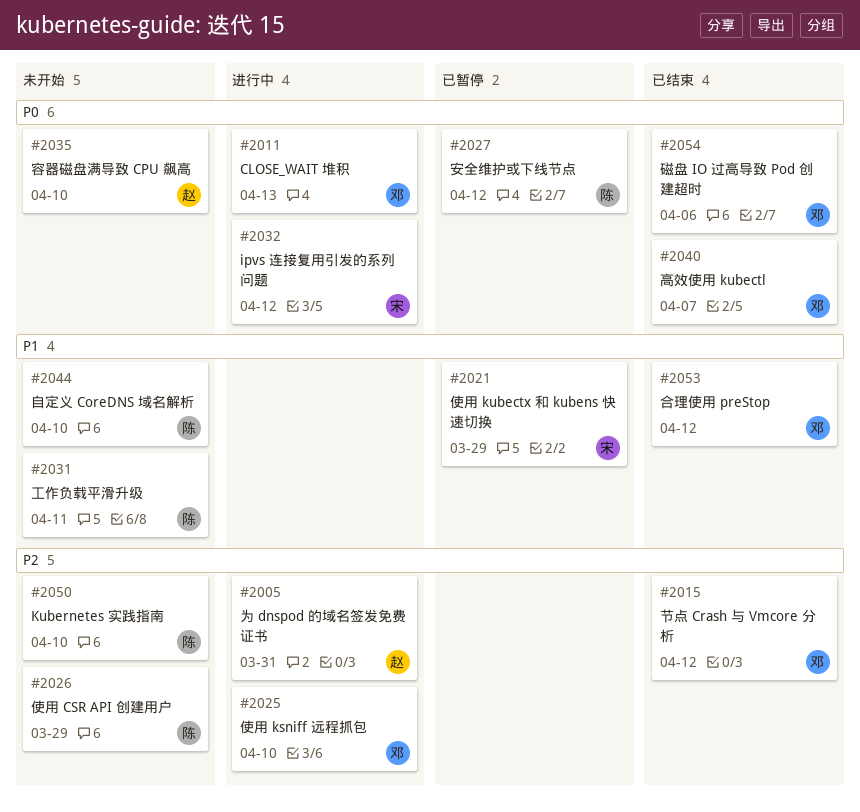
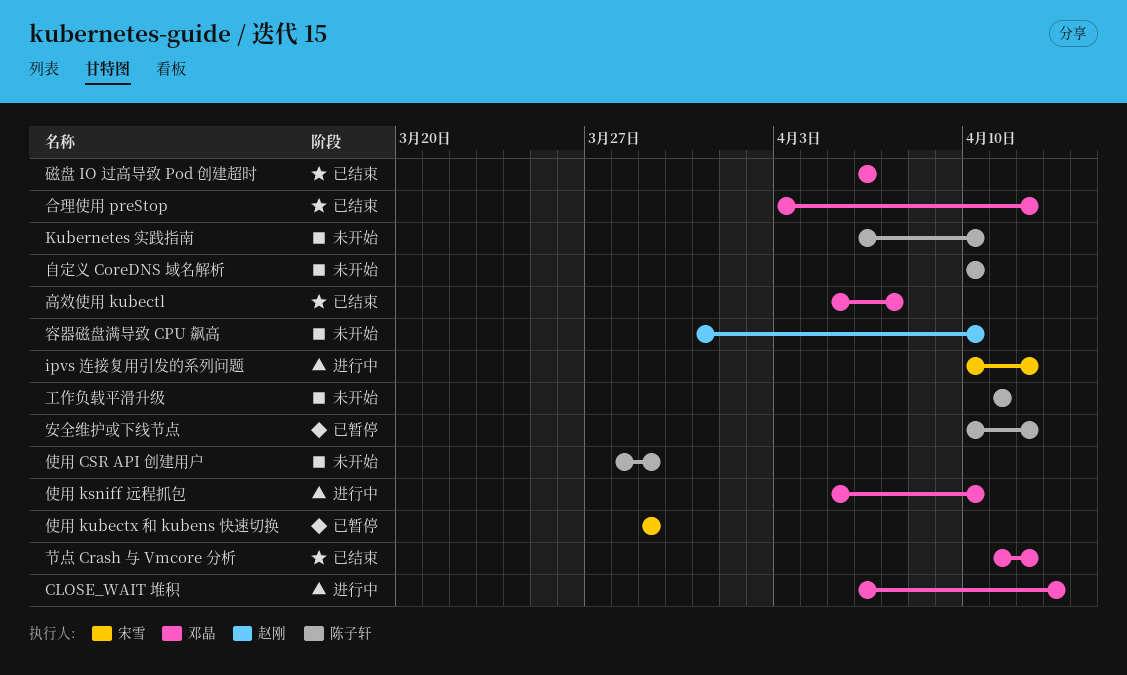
为 dnspod 的域名签发免费证书: present -> none

